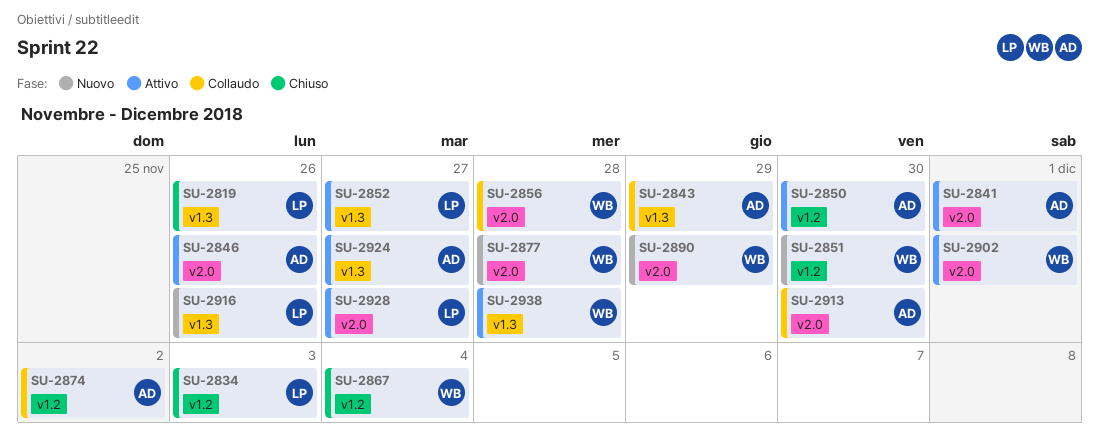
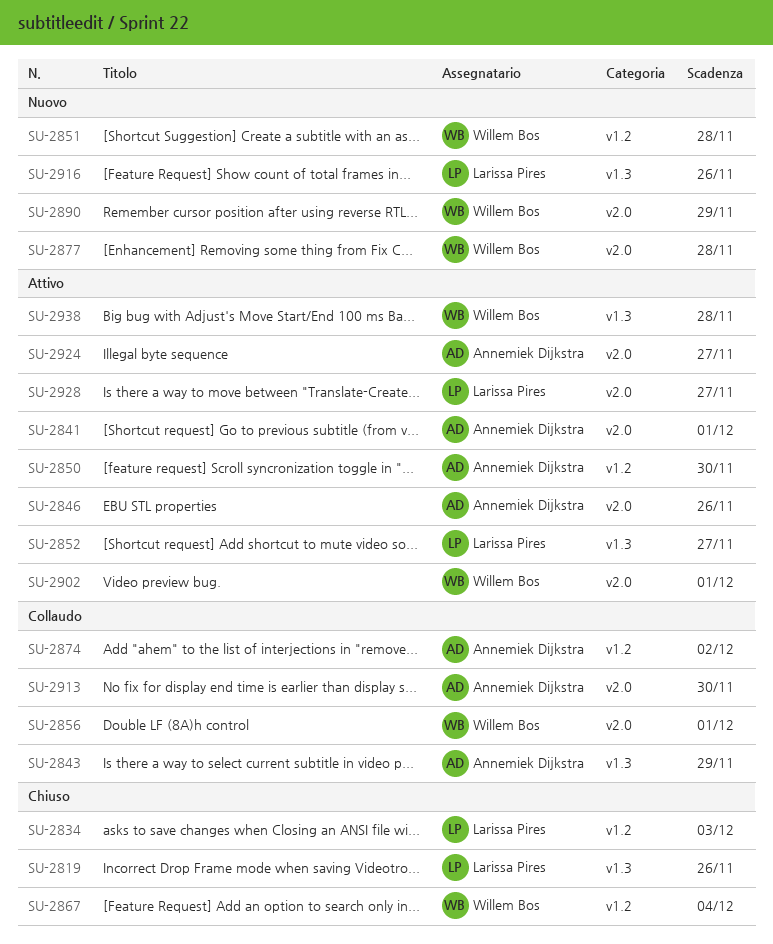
SU-2851, due: Nov 30 -> Nov 28
SU-2856, due: Nov 28 -> Dec 1
SU-2924, label: v1.3 -> v2.0

